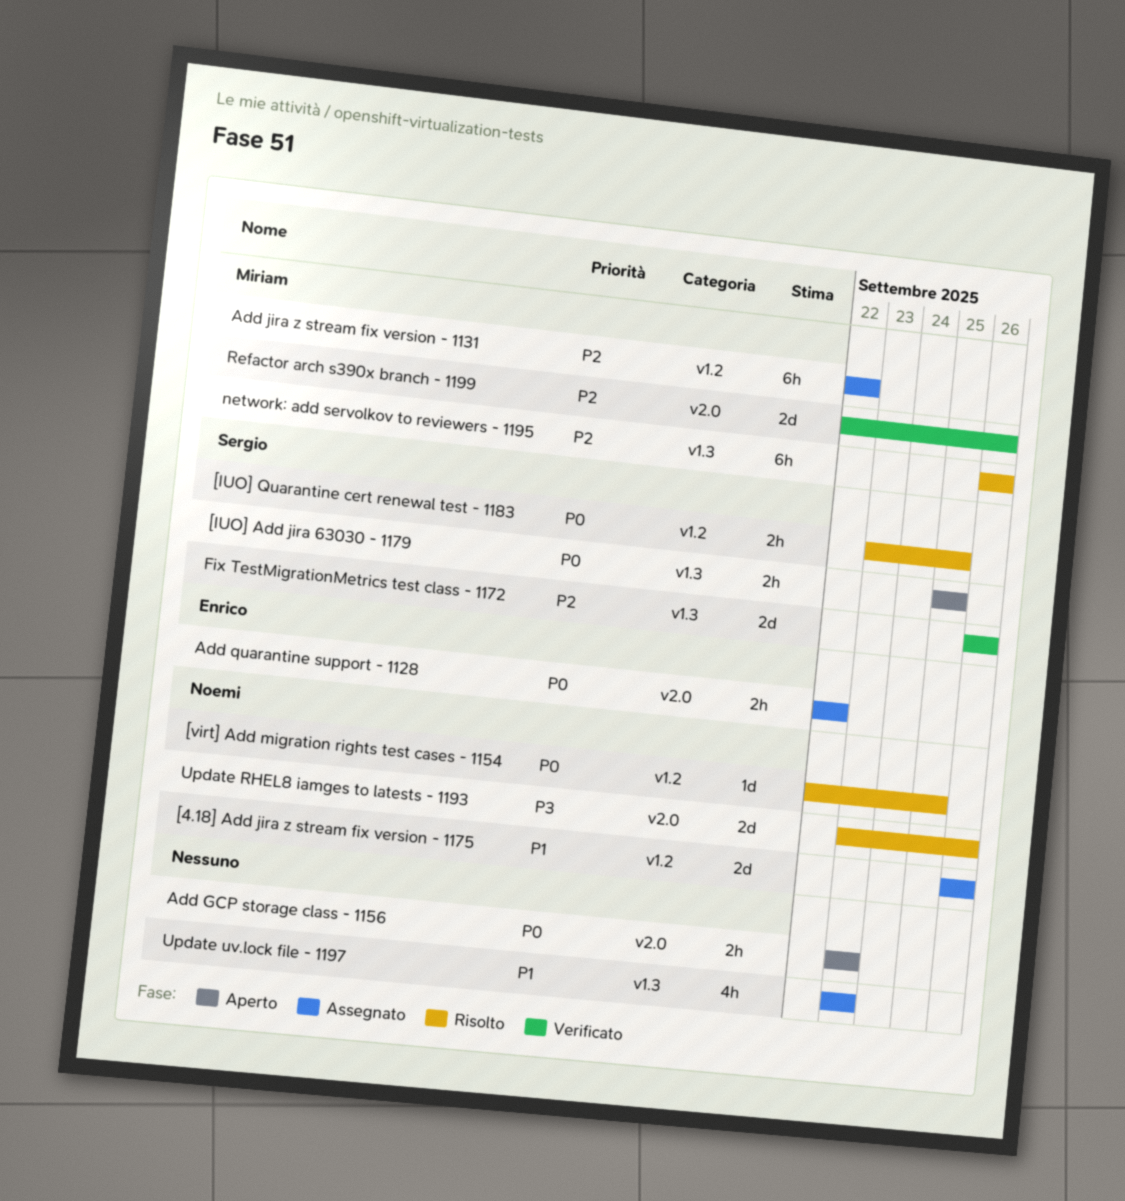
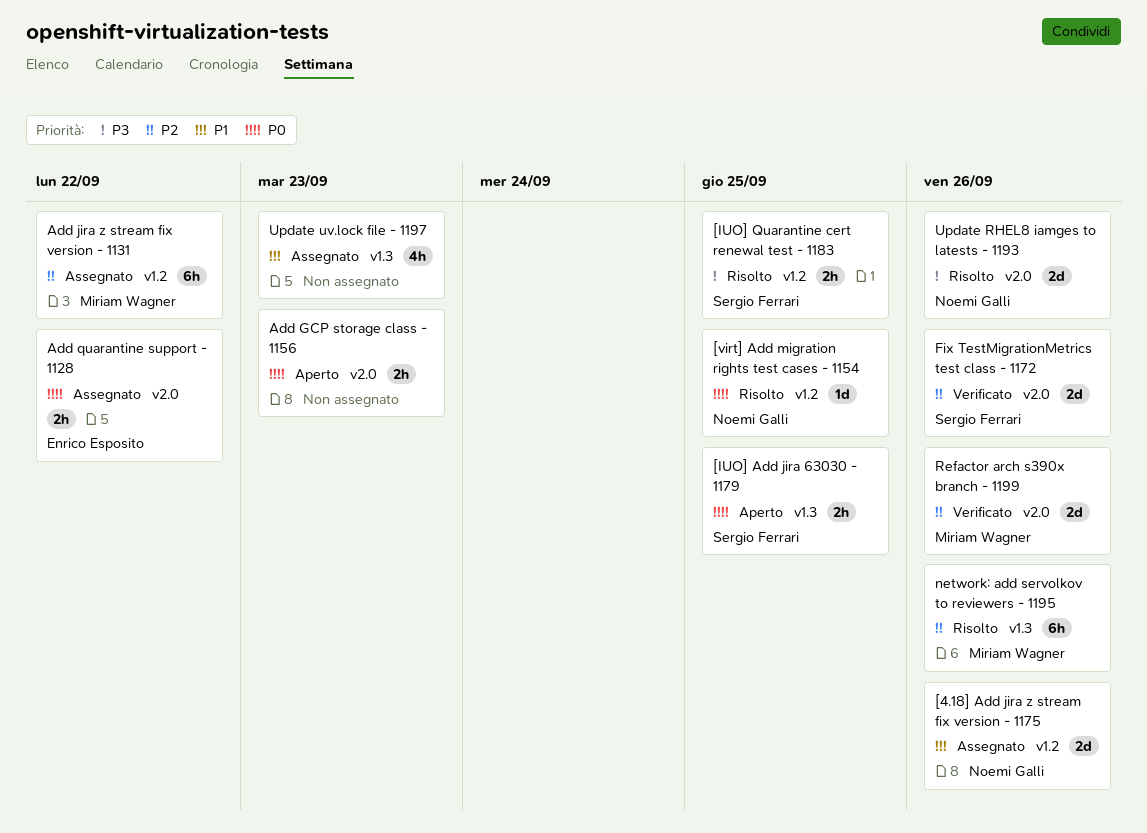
[IUO] Quarantine cert renewal test - 1183, priority: P0 -> P3
Fix TestMigrationMetrics test class - 1172, label: v1.3 -> v2.0

